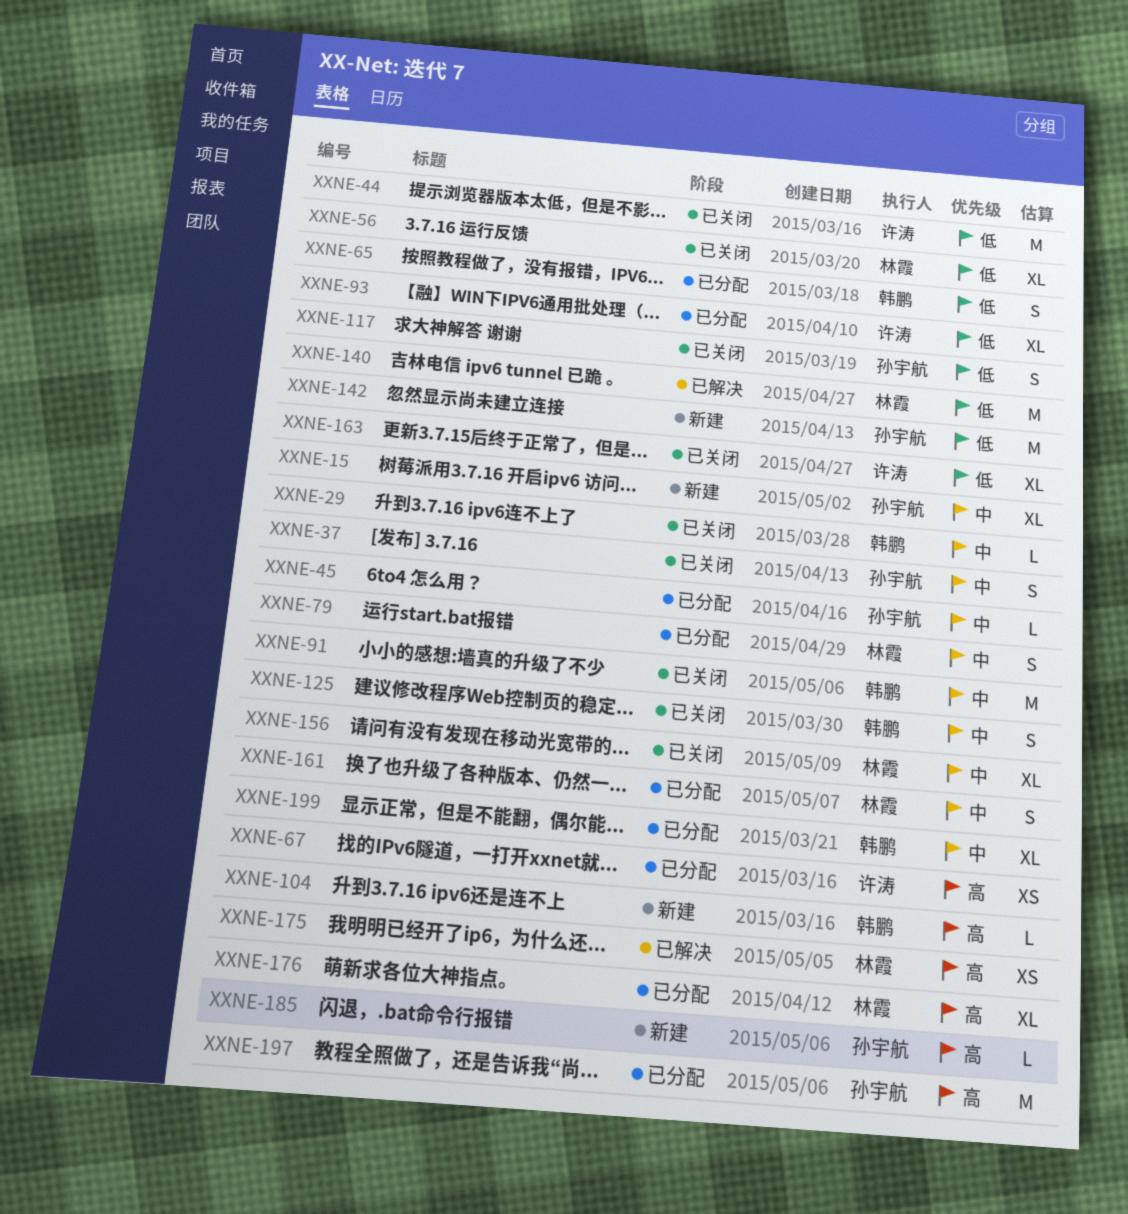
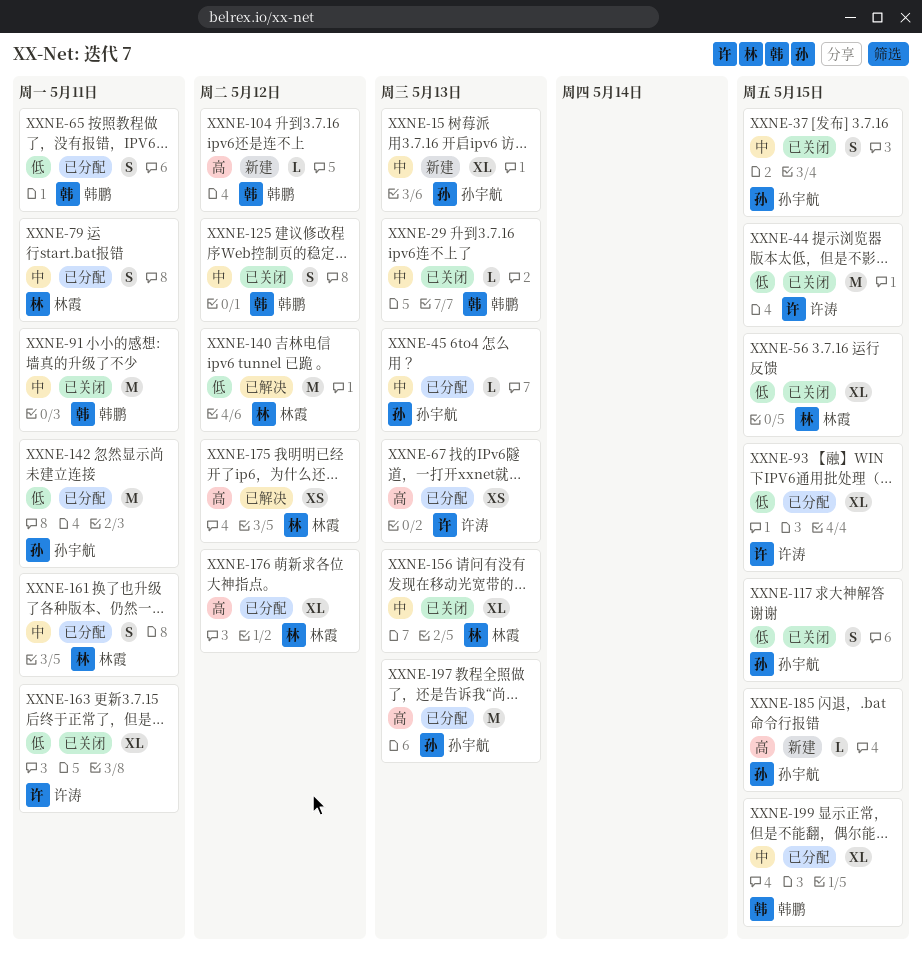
XXNE-142, status: 新建 -> 已分配

